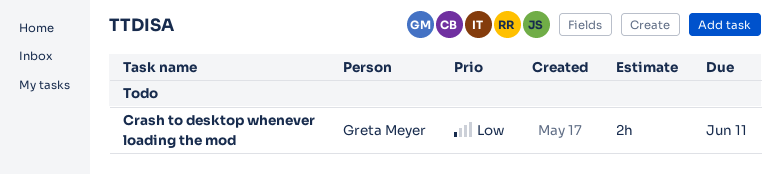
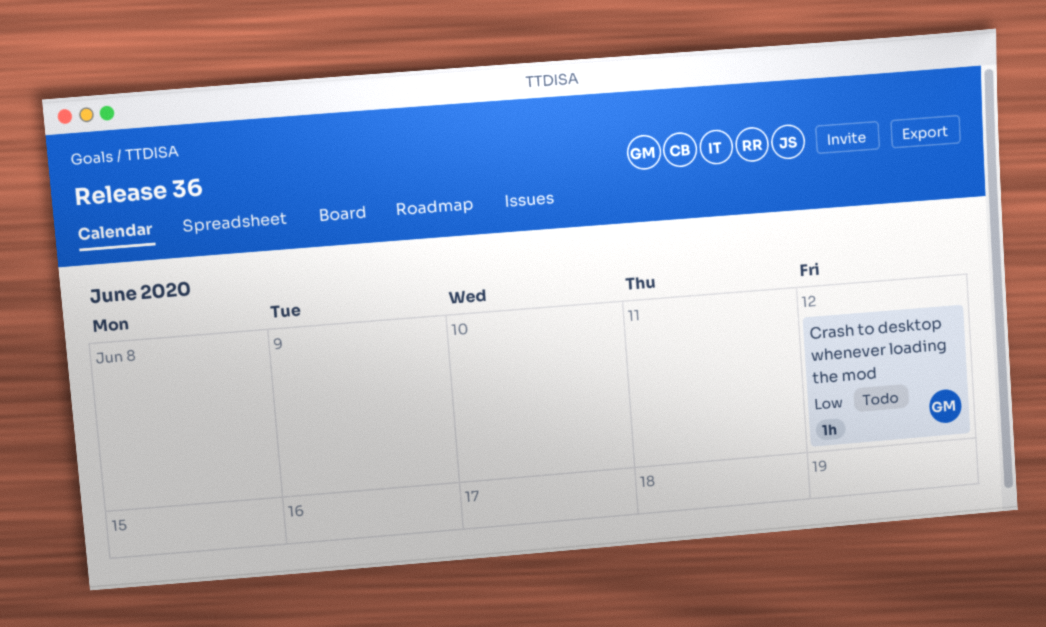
Crash to desktop whenever loading the mod, estimate: 2h -> 1h
Crash to desktop whenever loading the mod, due: Jun 11 -> Jun 12

